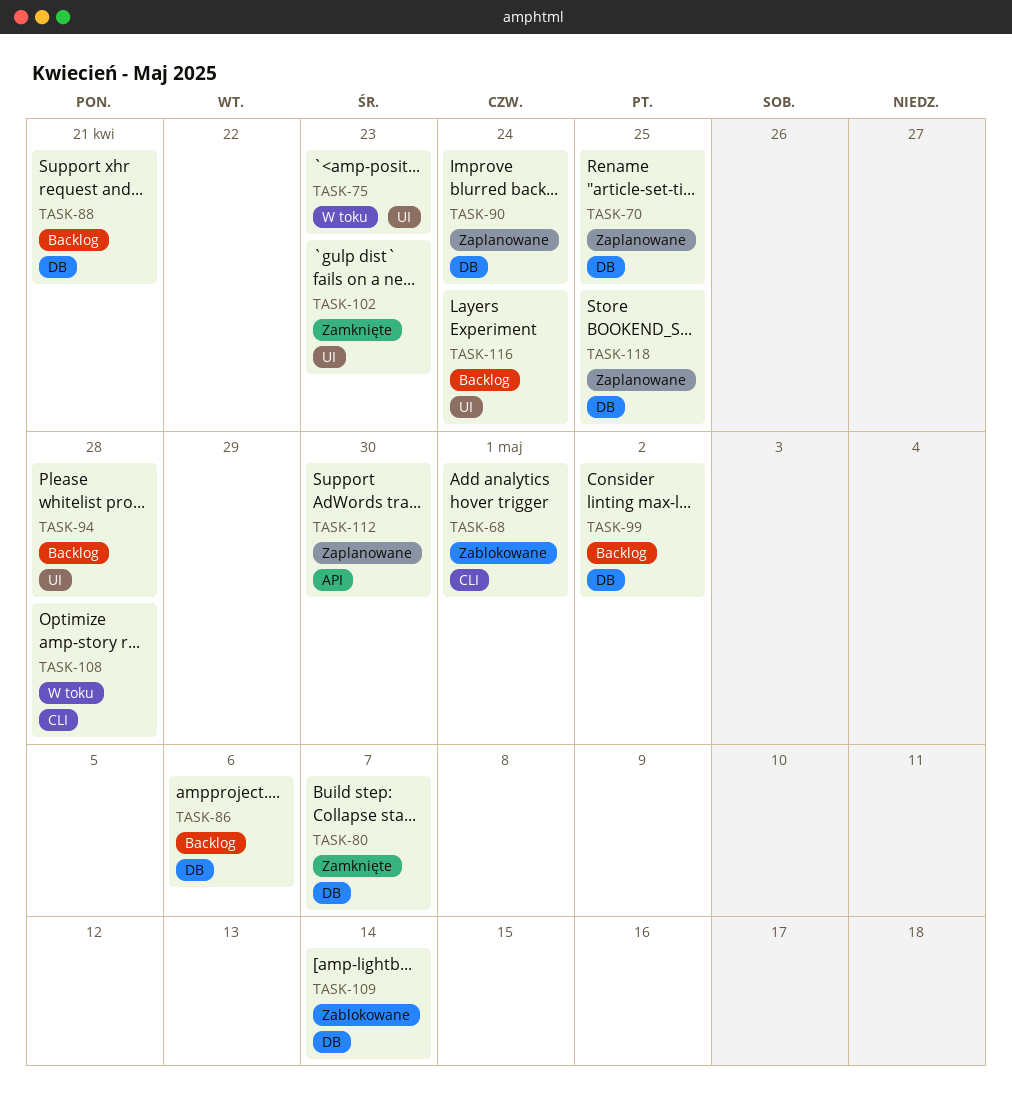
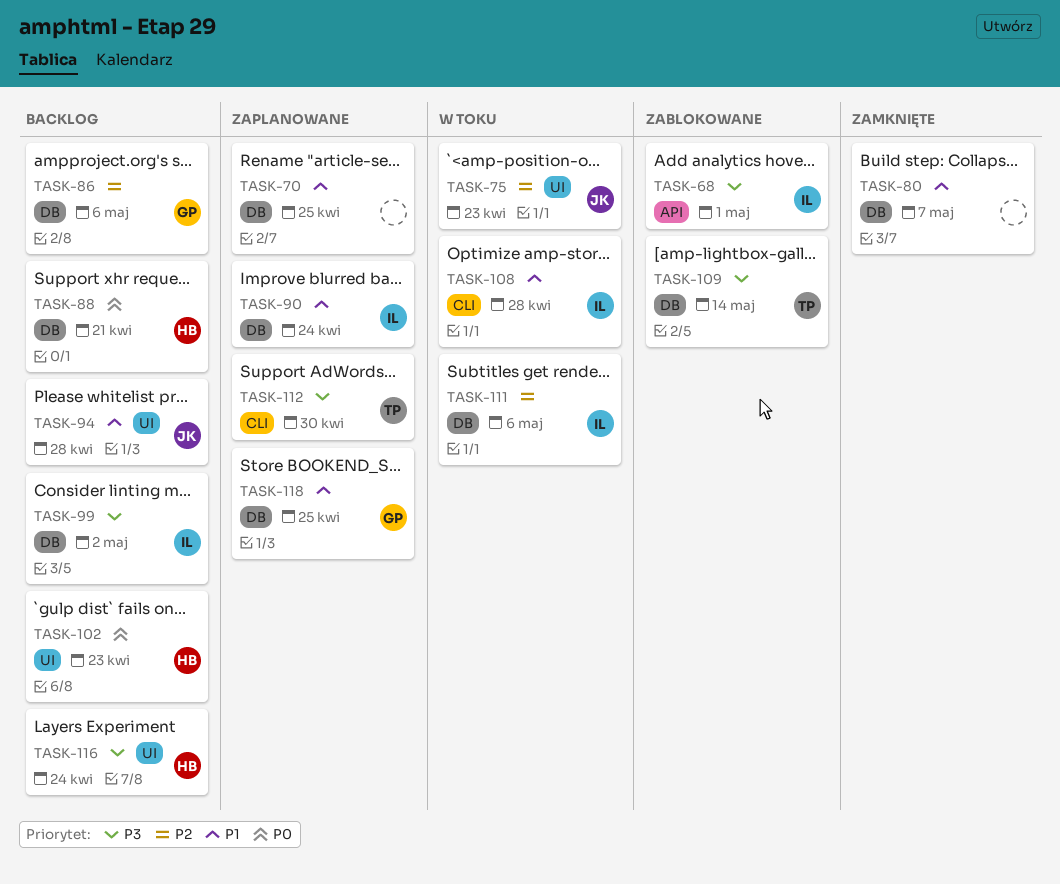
TASK-68, label: CLI -> API
TASK-102, status: Zamknięte -> Backlog
TASK-111: none -> present
TASK-112, label: API -> CLI

